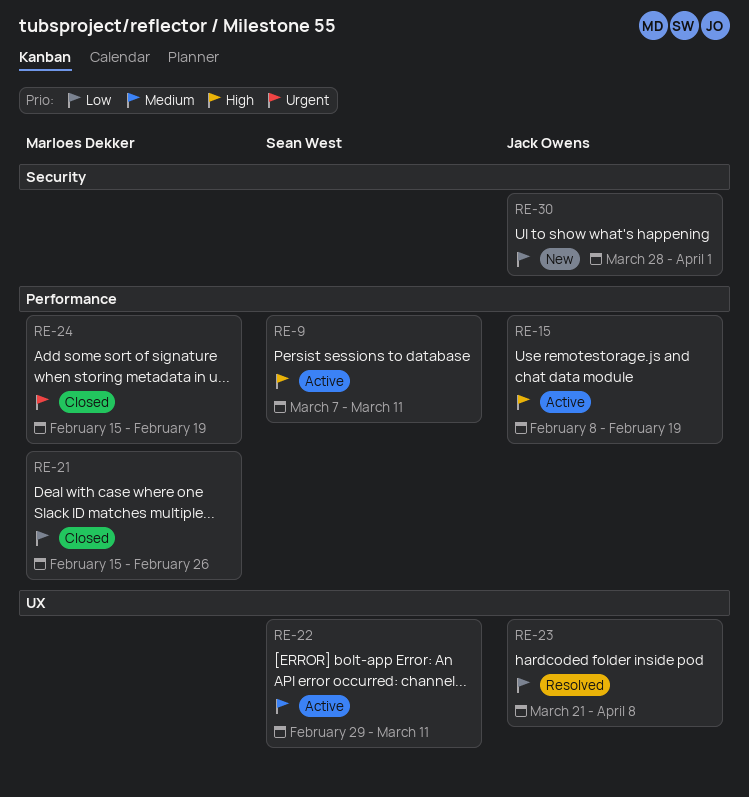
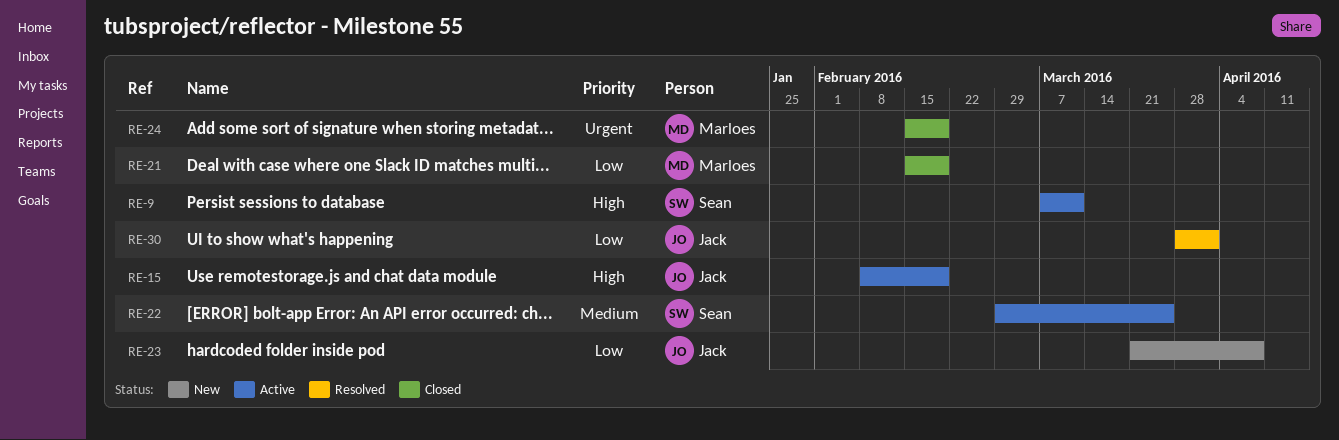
RE-21, due: Feb 26 -> Feb 19
RE-22, due: Mar 11 -> Mar 25
RE-23, status: Resolved -> New
RE-30, status: New -> Resolved

